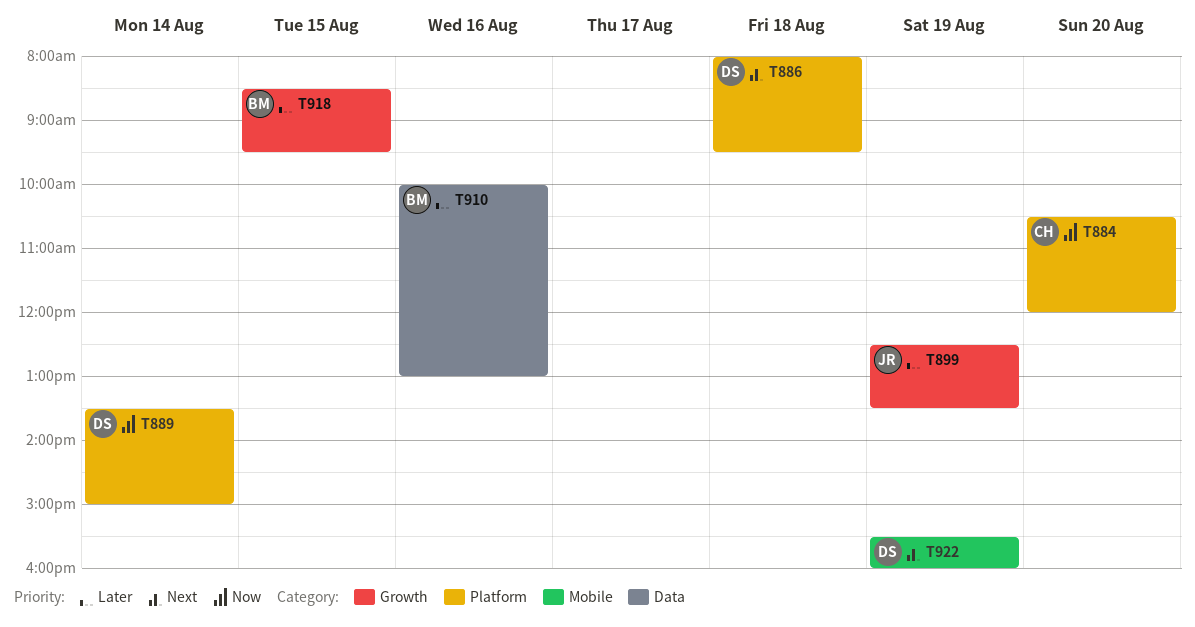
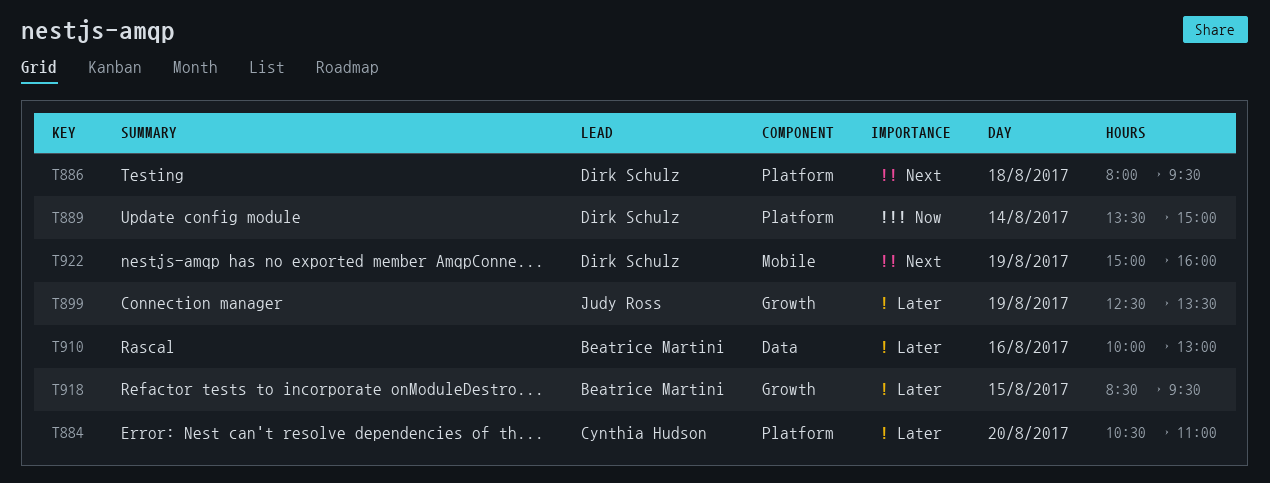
T884, priority: Now -> Later
T884, ends: 12:00 -> 11:00
T922, begins: 15:30 -> 15:00

